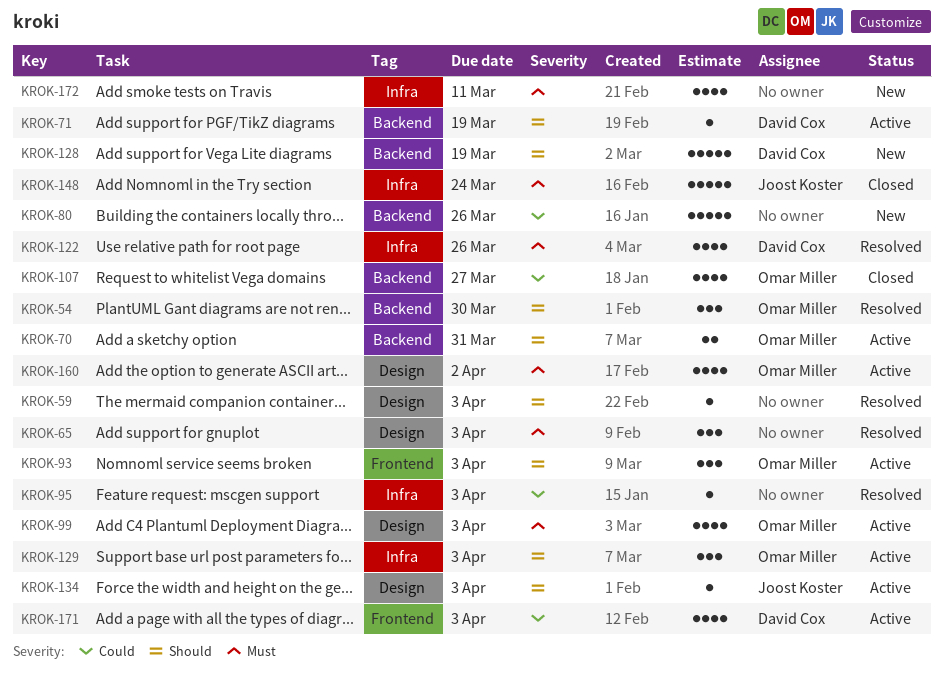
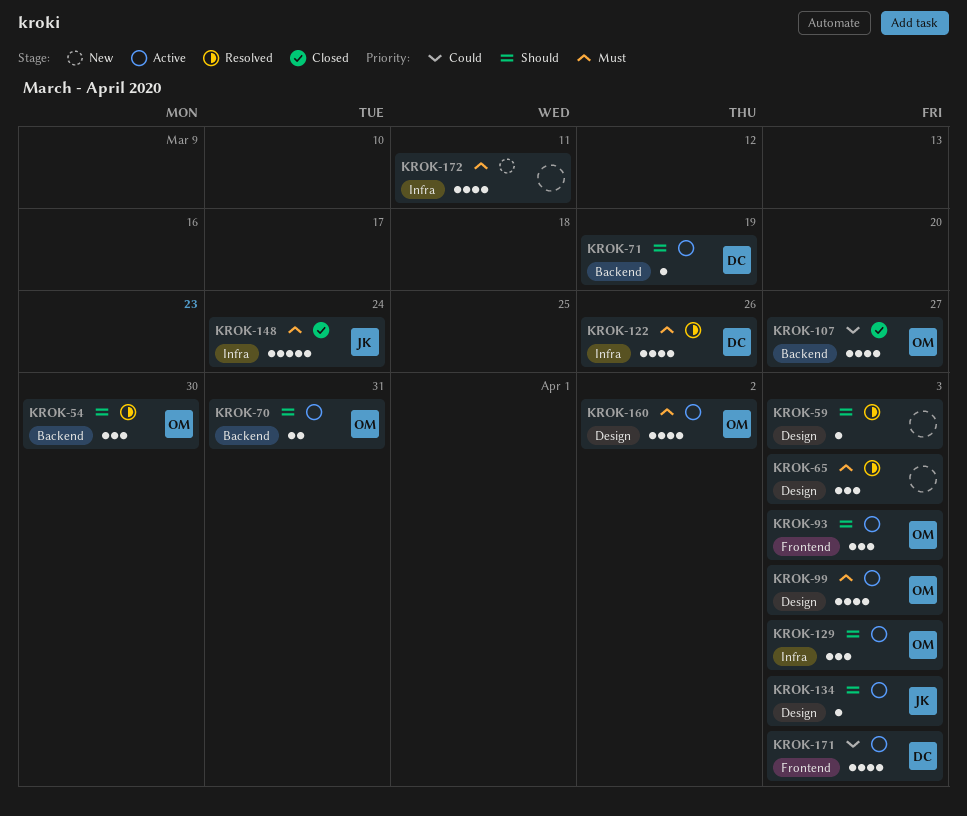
KROK-80: present -> none
KROK-95: present -> none
KROK-128: present -> none

